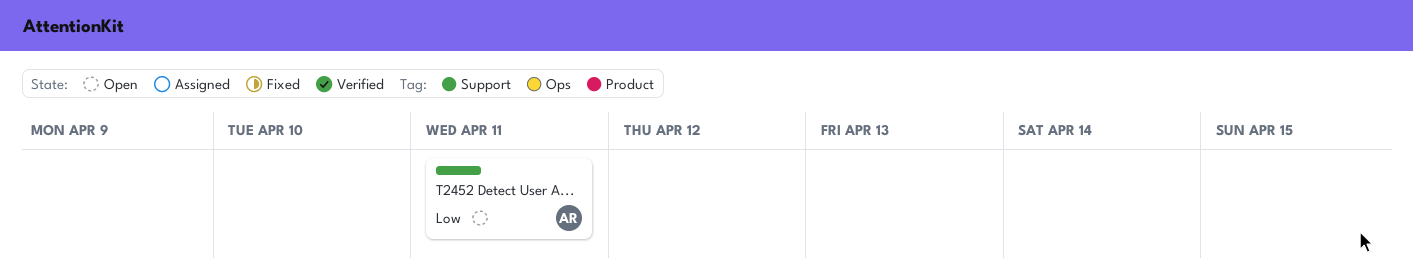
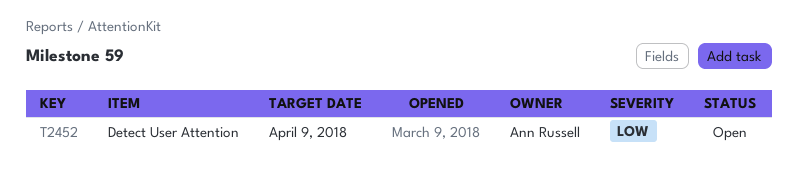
T2452, due: Apr 11 -> Apr 9

